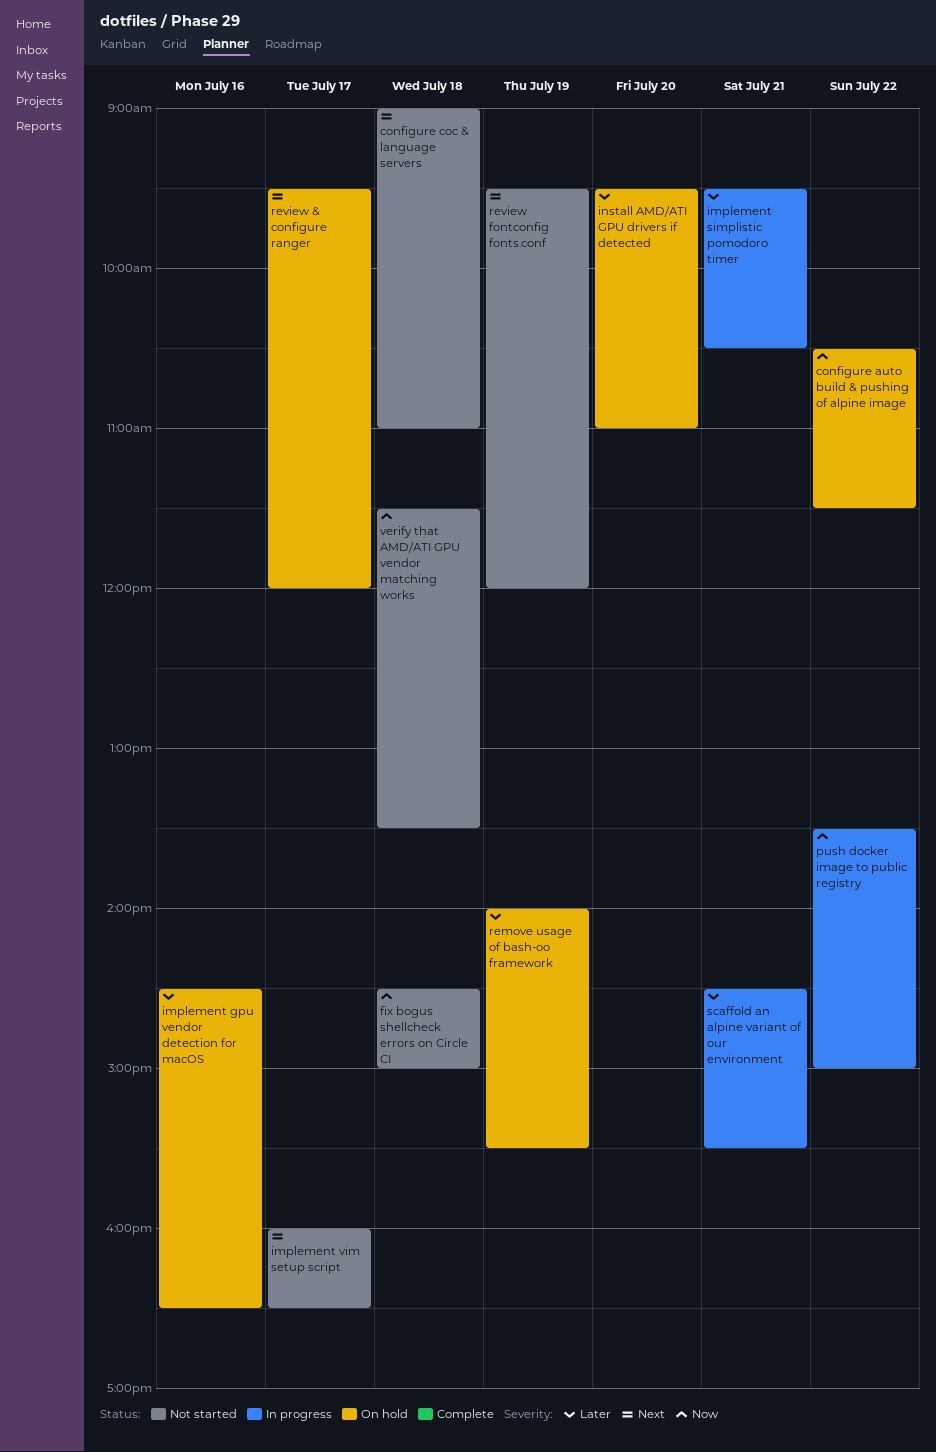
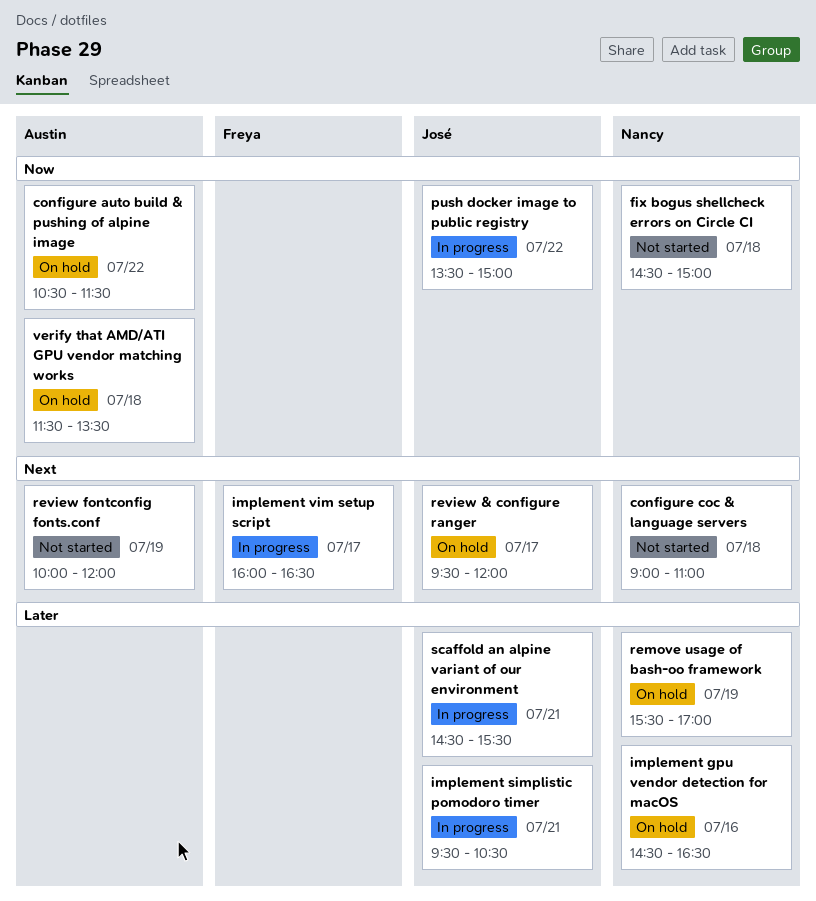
implement vim setup script, status: Not started -> In progress
install AMD/ATI GPU drivers if detected: present -> none
remove usage of bash-oo framework, begins: 14:00 -> 15:30
remove usage of bash-oo framework, ends: 15:30 -> 17:00
review fontconfig fonts.conf, begins: 09:30 -> 10:00
verify that AMD/ATI GPU vendor matching works, status: Not started -> On hold

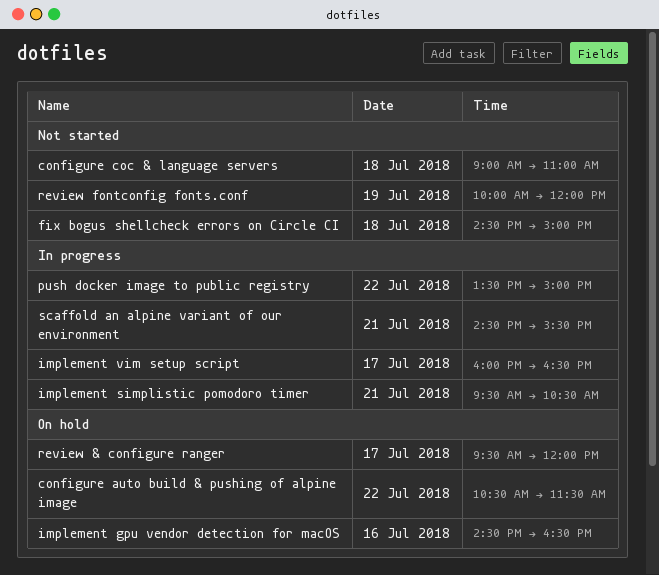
remove usage of bash-oo framework: present -> none
verify that AMD/ATI GPU vendor matching works: present -> none

